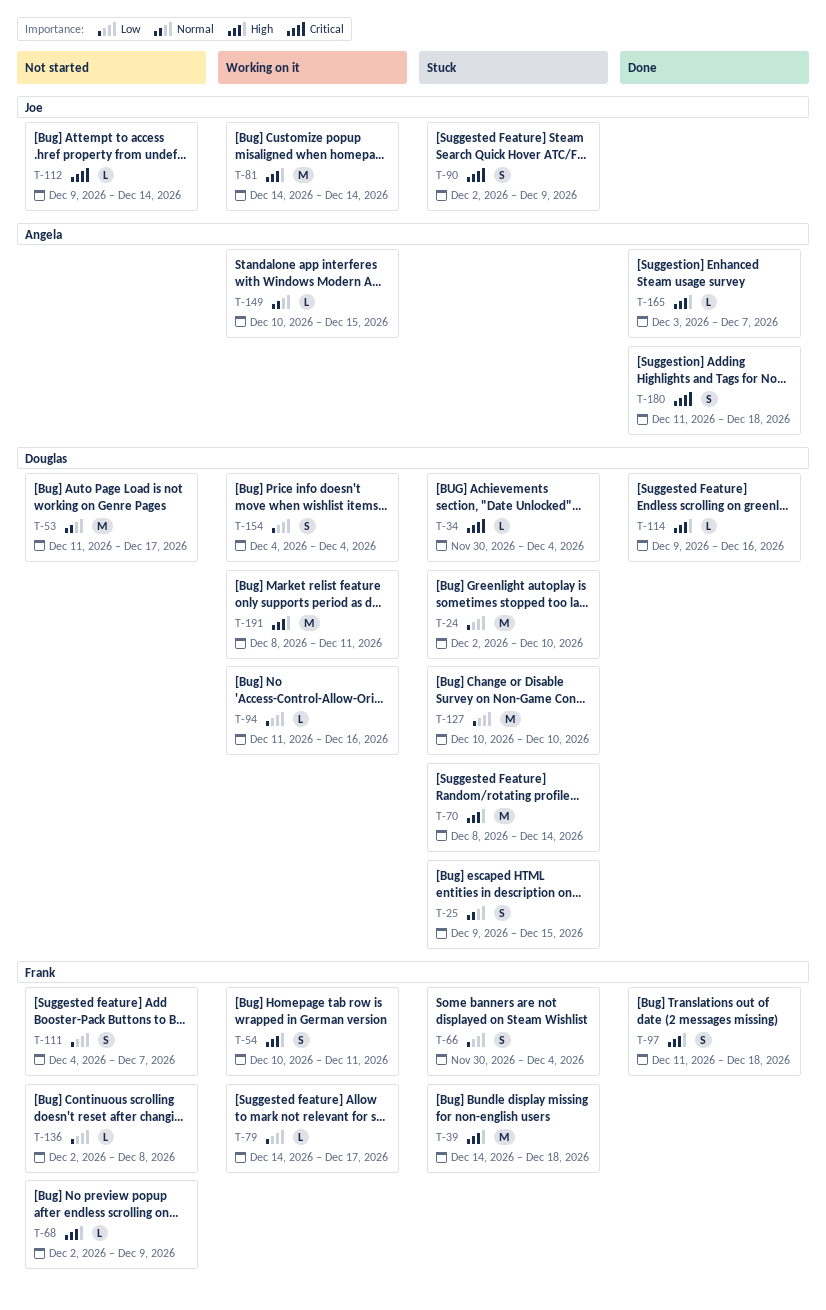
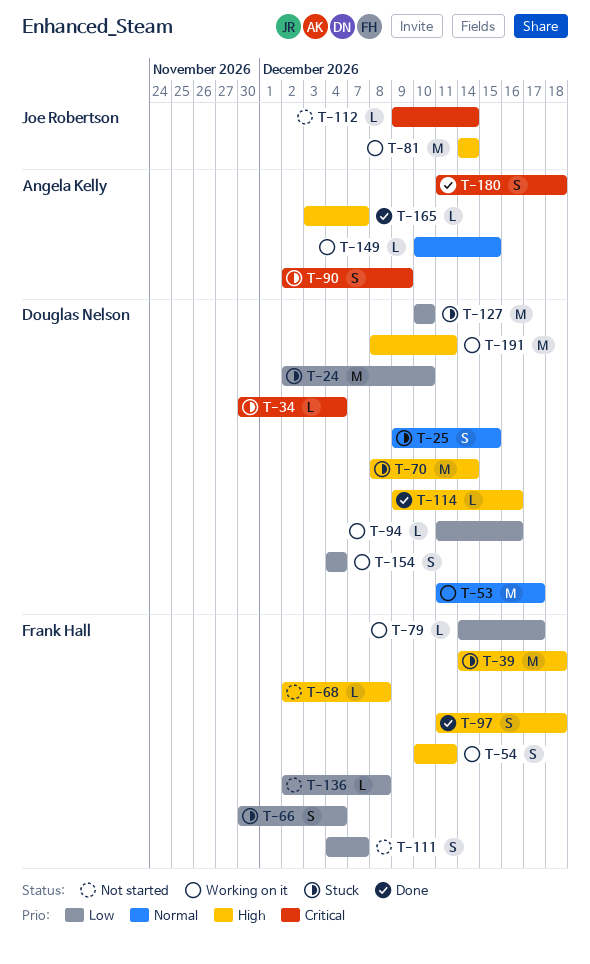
T-53, status: Not started -> Working on it
T-68, due: Dec 9 -> Dec 8
T-90, owner: Joe Robertson -> Angela Kelly

